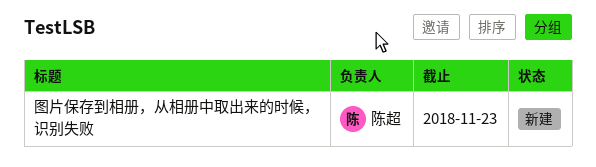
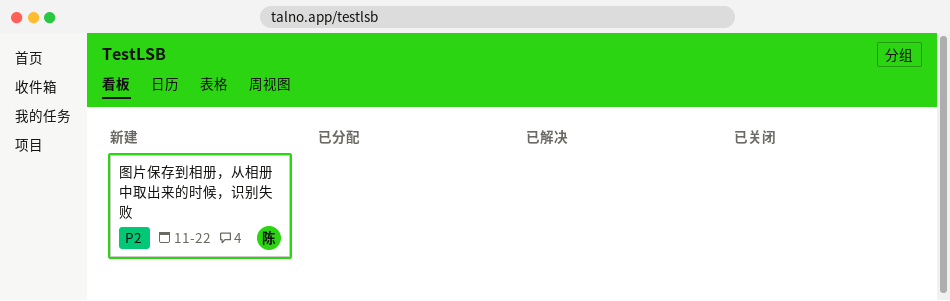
图片保存到相册，从相册中取出来的时候，识别失败, due: Nov 23 -> Nov 22

